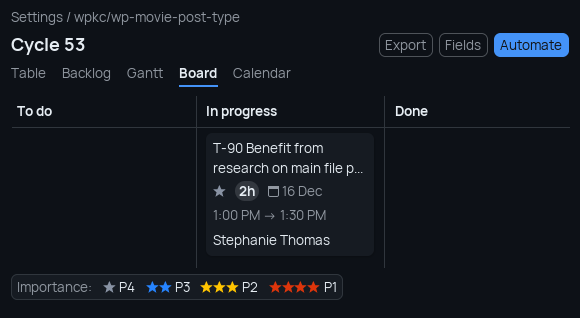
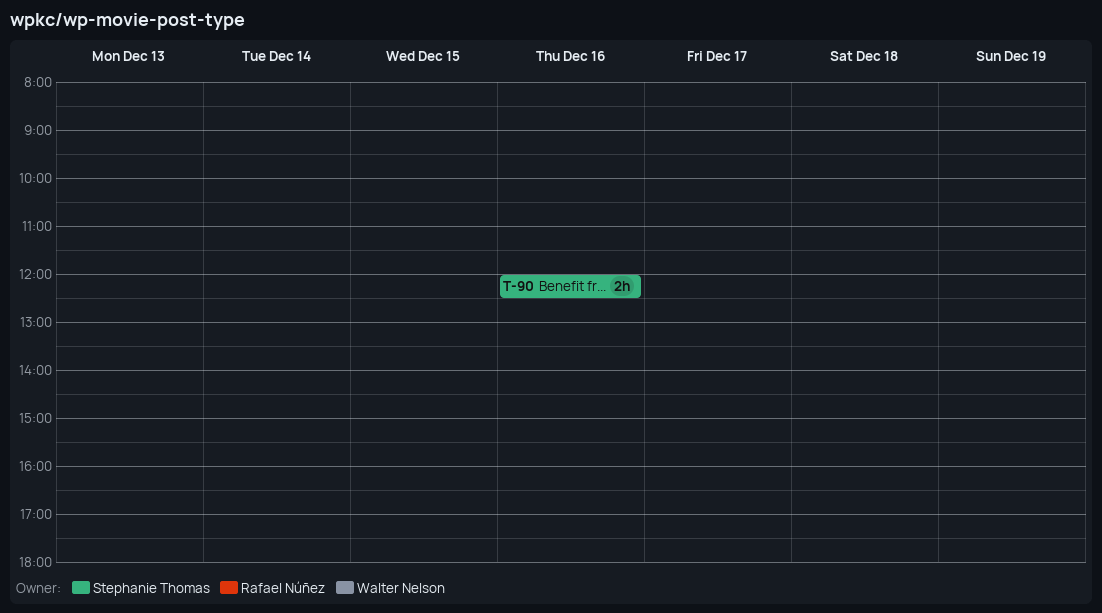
T-90, begins: 13:00 -> 12:00
T-90, ends: 13:30 -> 12:30

